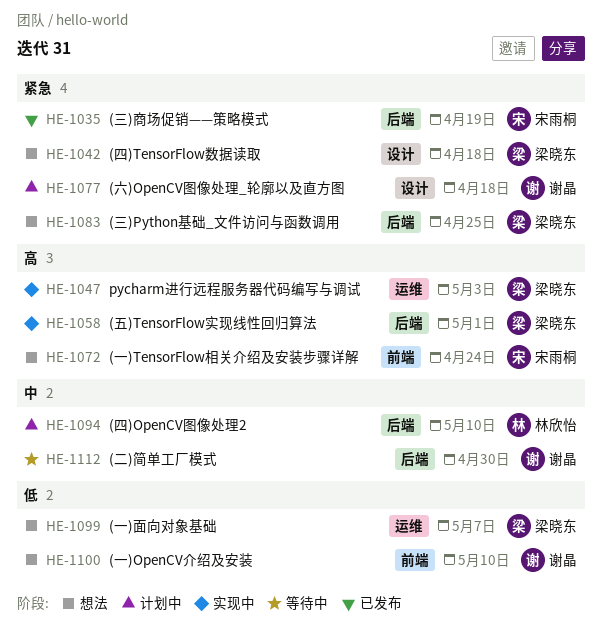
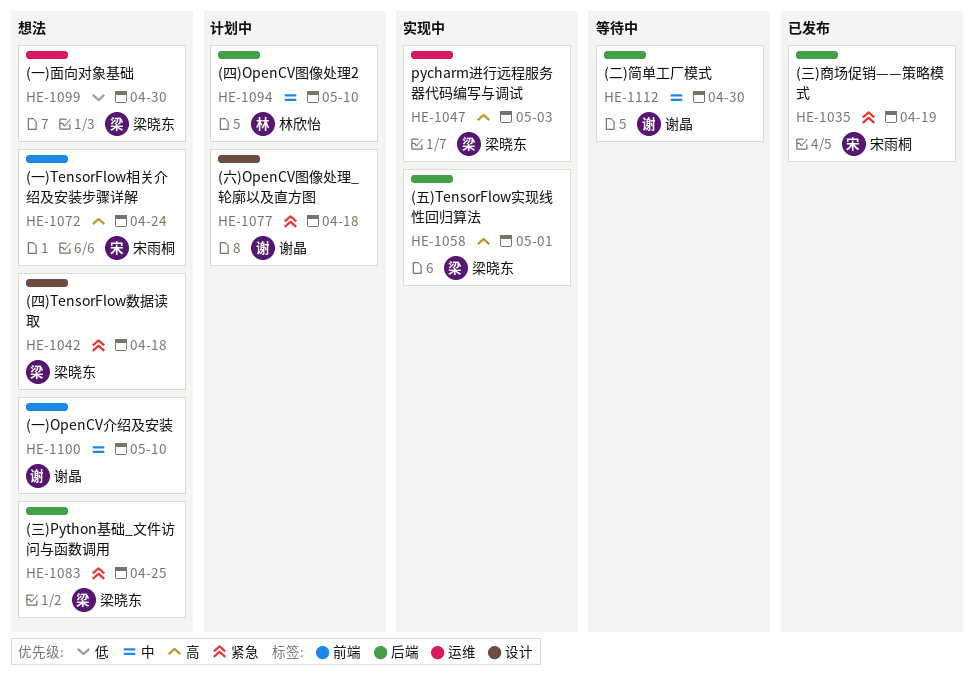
HE-1099, due: May 7 -> Apr 30
HE-1100, priority: 低 -> 中

